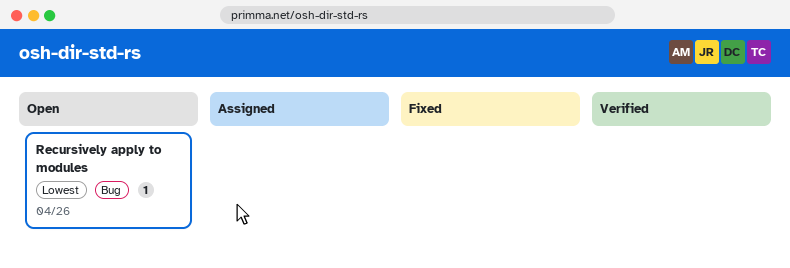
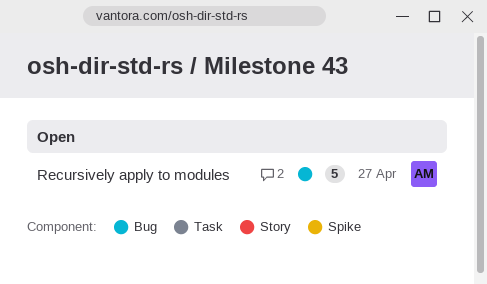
Recursively apply to modules, estimate: 1 -> 5
Recursively apply to modules, due: Apr 26 -> Apr 27

